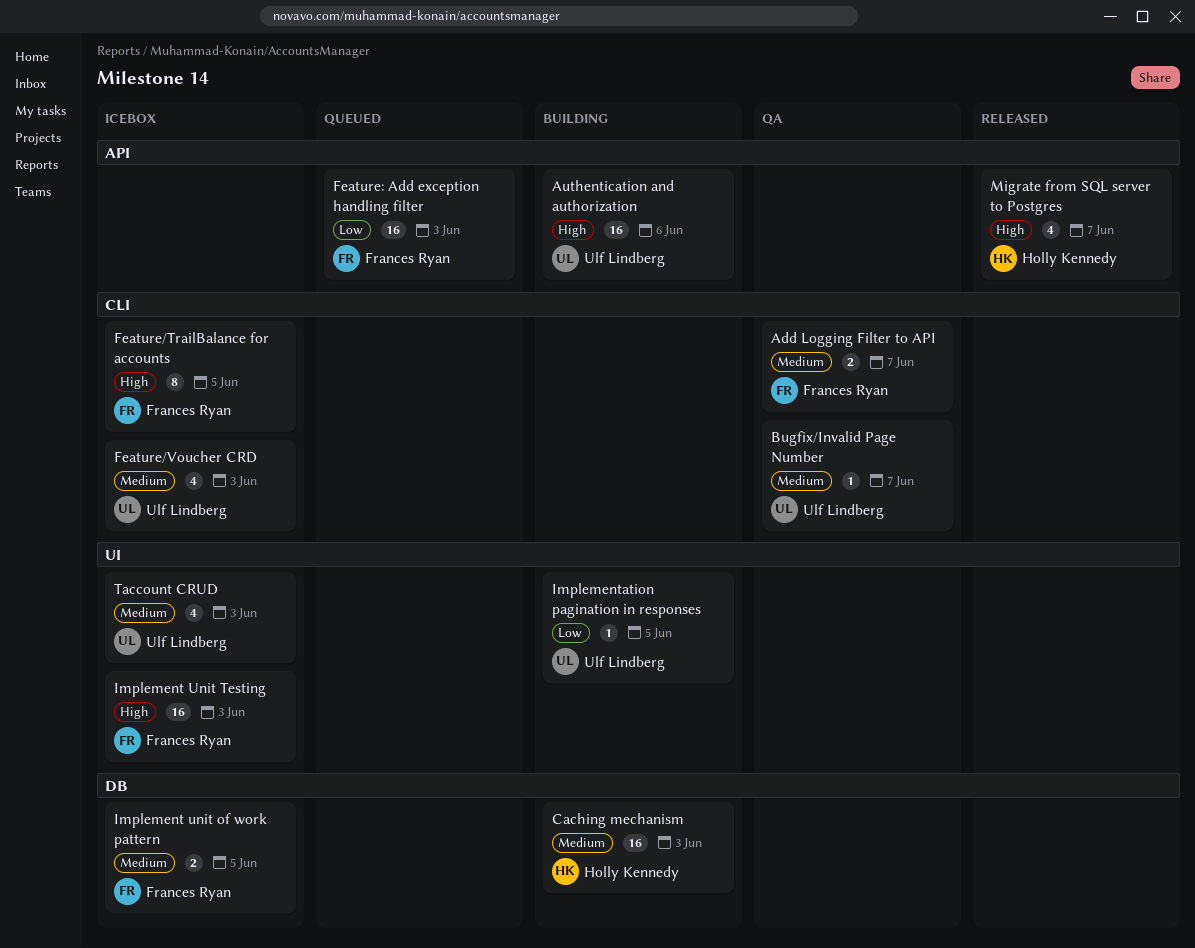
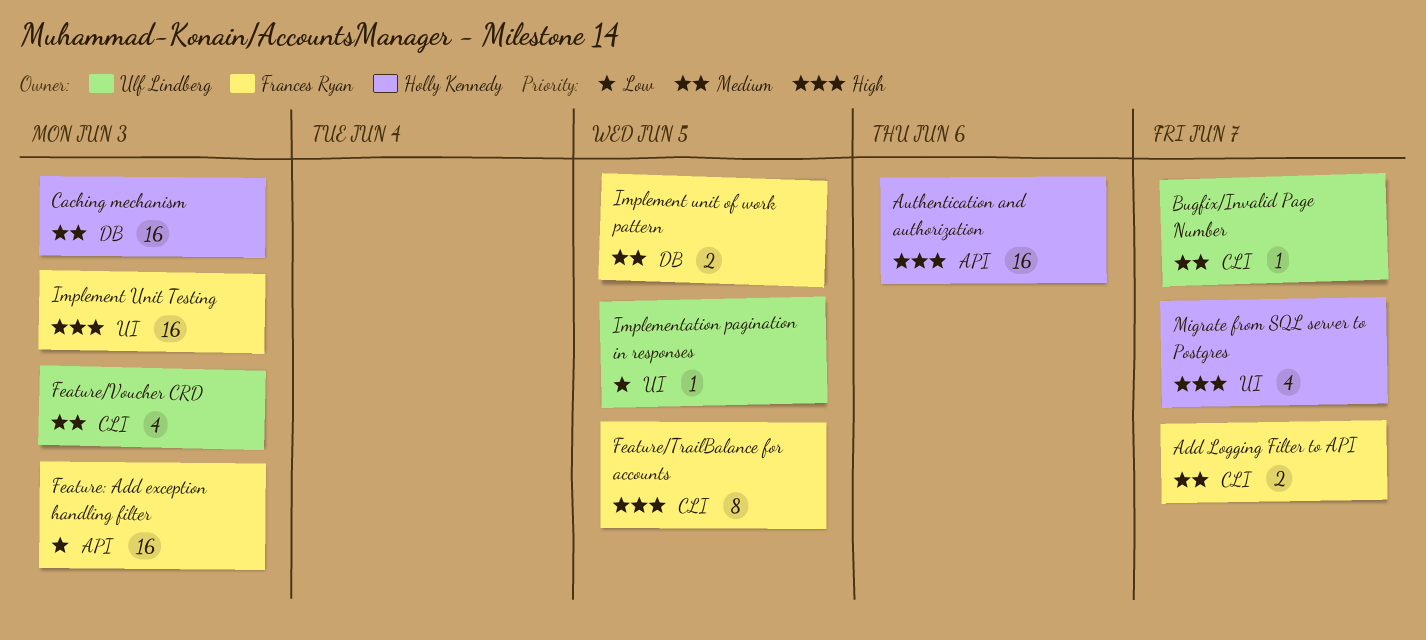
Authentication and authorization, owner: Ulf Lindberg -> Holly Kennedy
Migrate from SQL server to Postgres, label: API -> UI
Taccount CRUD: present -> none

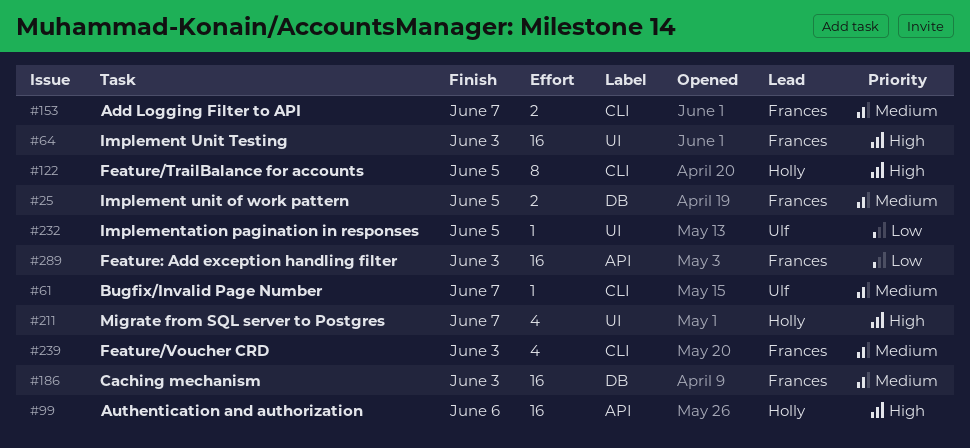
Caching mechanism, owner: Holly Kennedy -> Frances Ryan
Feature/TrailBalance for accounts, owner: Frances Ryan -> Holly Kennedy
Feature/Voucher CRD, owner: Ulf Lindberg -> Frances Ryan

